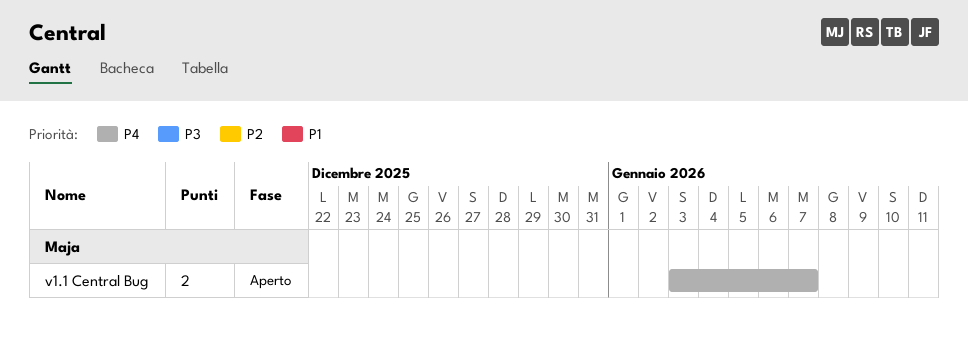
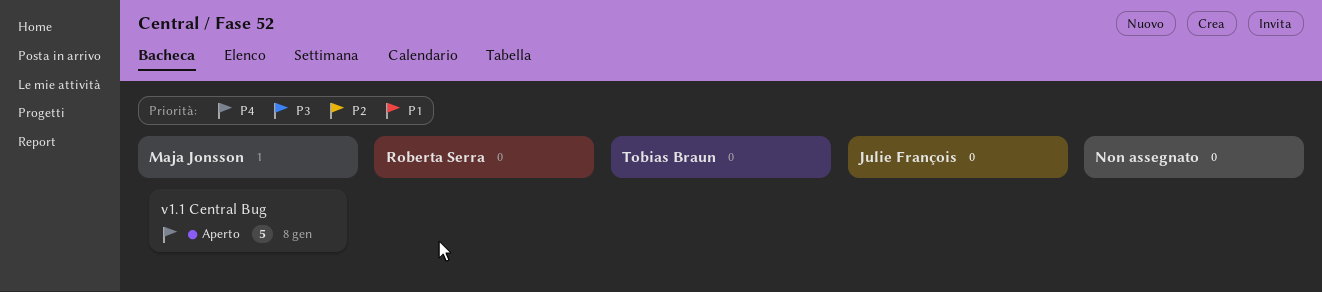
v1.1 Central Bug, estimate: 2 -> 5
v1.1 Central Bug, due: Jan 7 -> Jan 8

